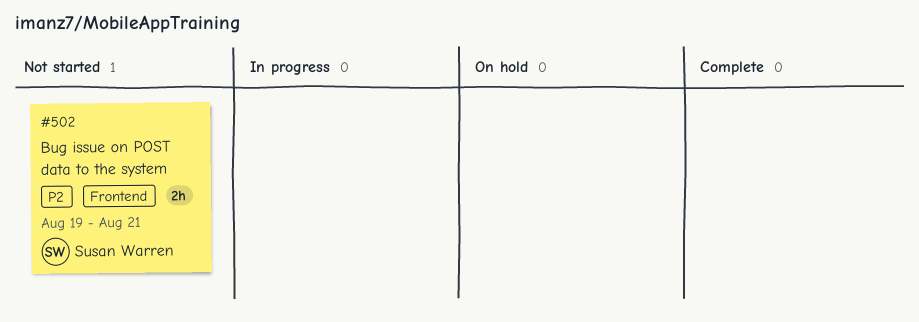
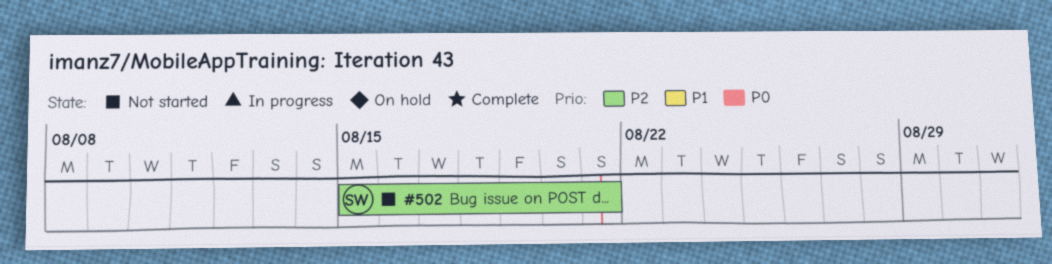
#502, start: Aug 19 -> Aug 15

